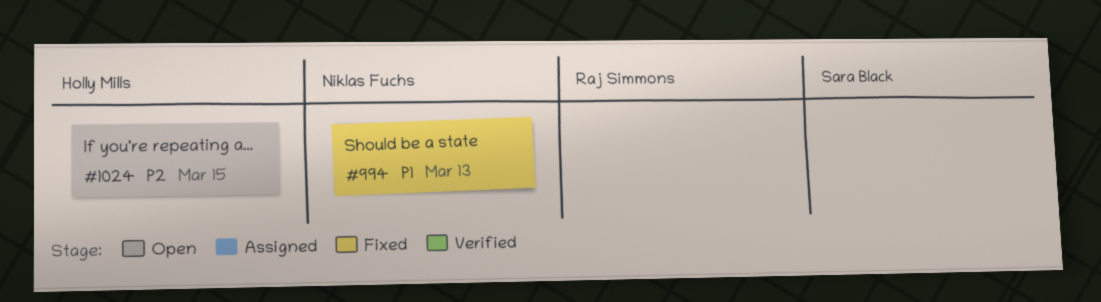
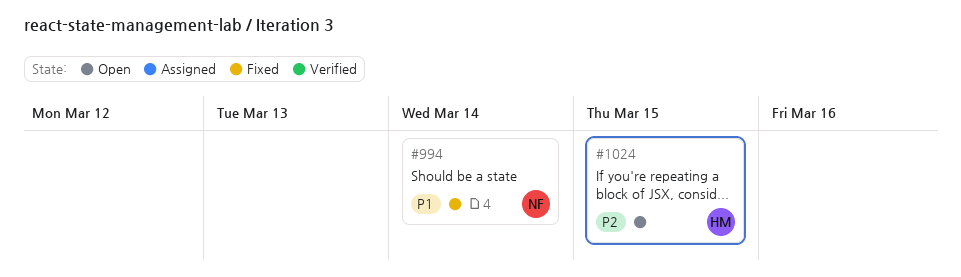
#994, due: Mar 13 -> Mar 14

